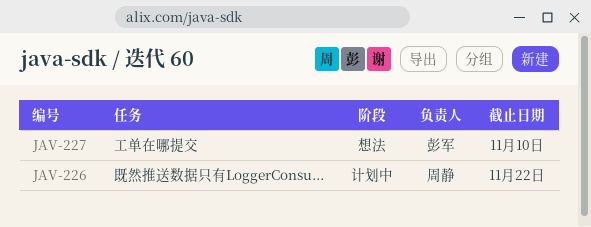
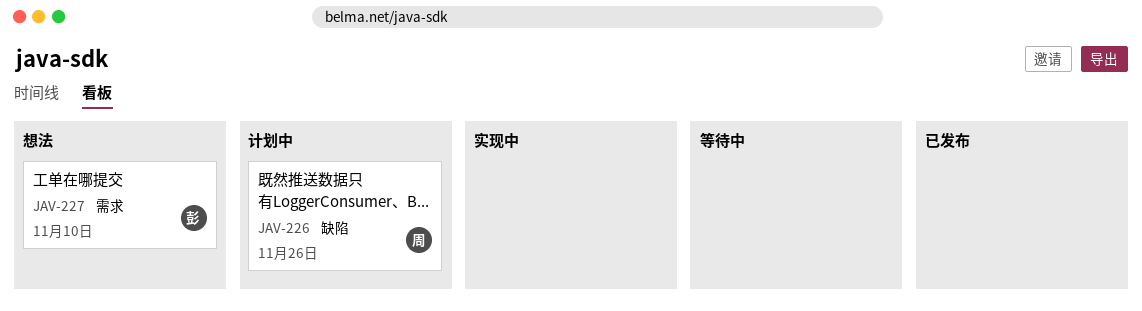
JAV-226, due: Nov 22 -> Nov 26

